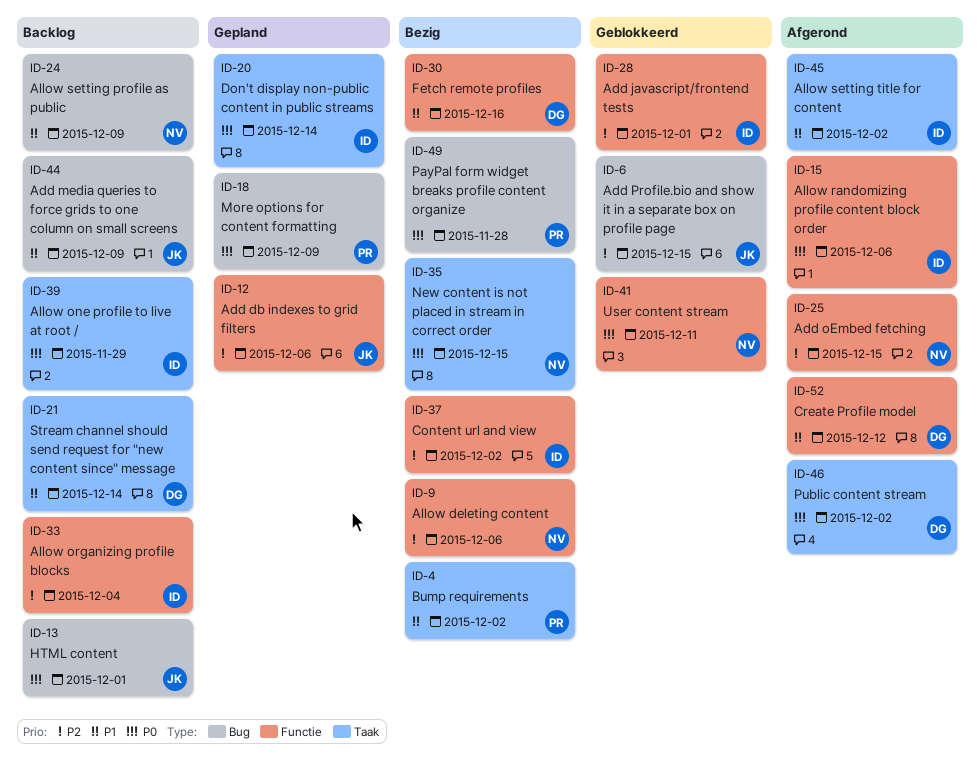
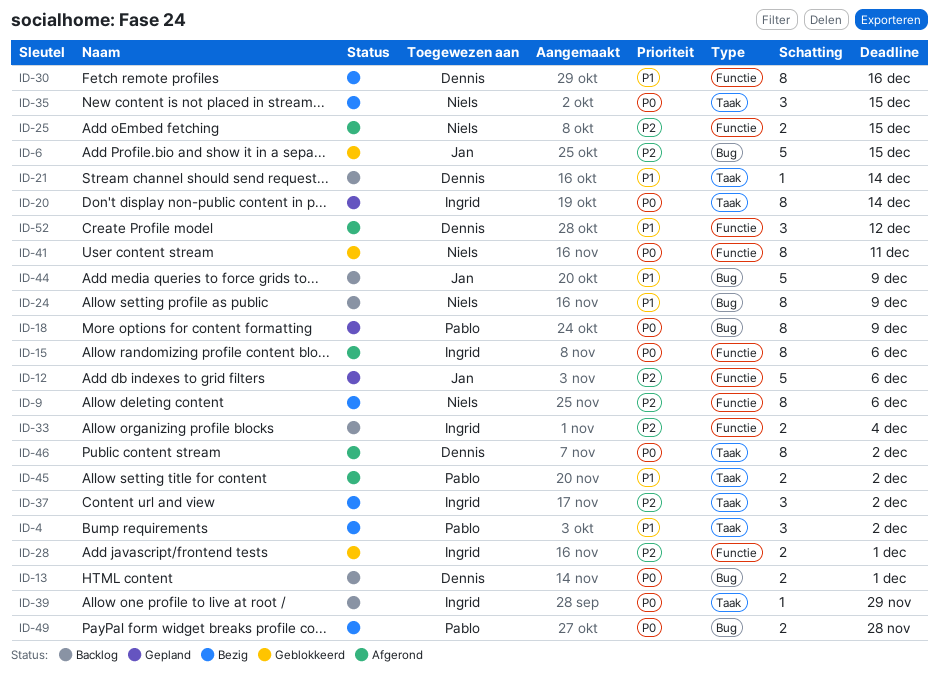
ID-13, owner: Jan -> Dennis
ID-37, label: Functie -> Taak
ID-45, owner: Ingrid -> Pablo

